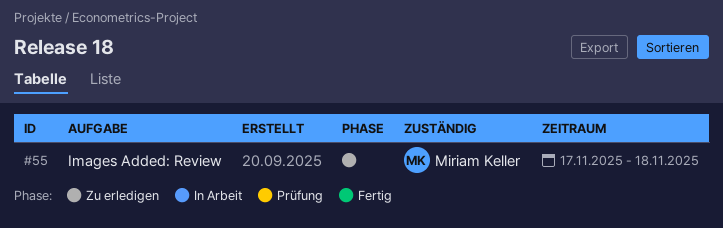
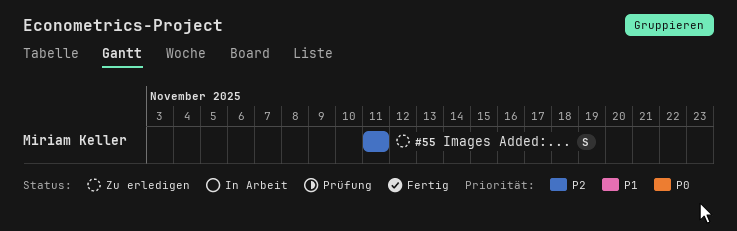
#55, start: Nov 17 -> Nov 11
#55, due: Nov 18 -> Nov 11

